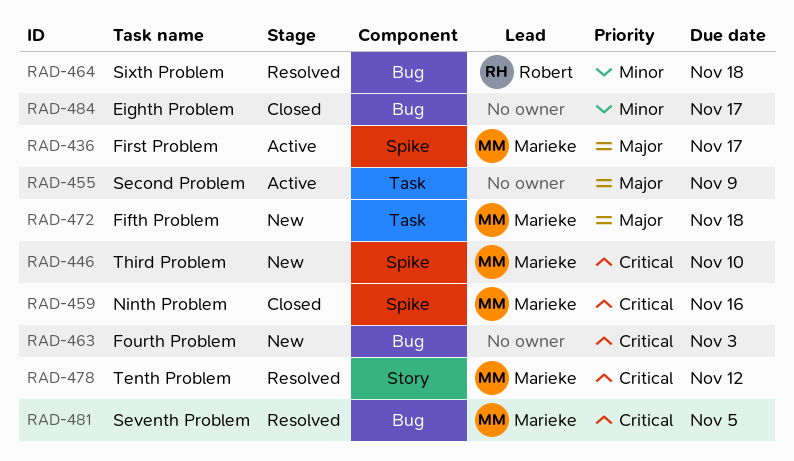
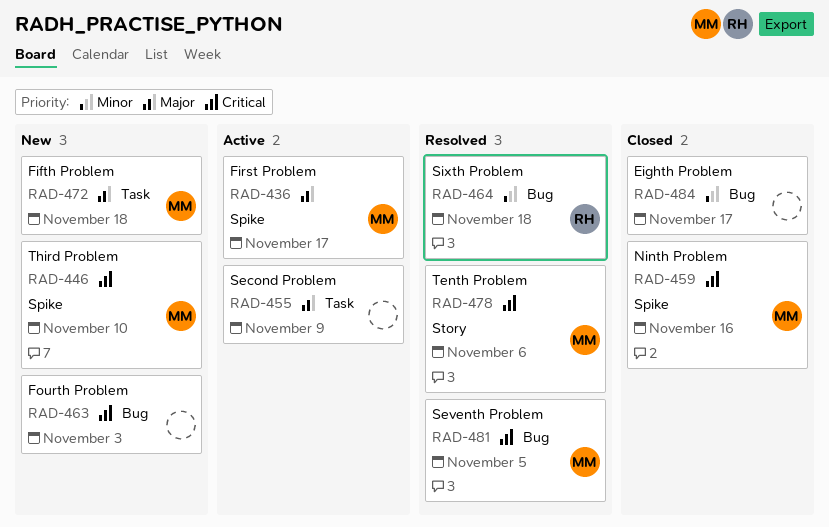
RAD-478, due: Nov 12 -> Nov 6

